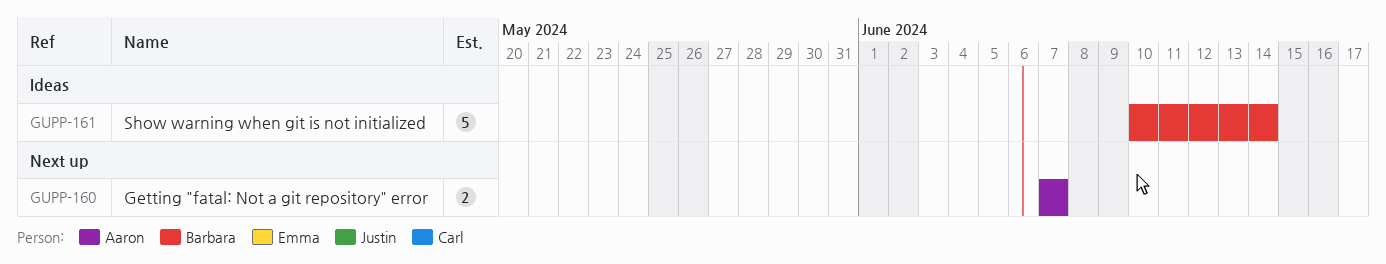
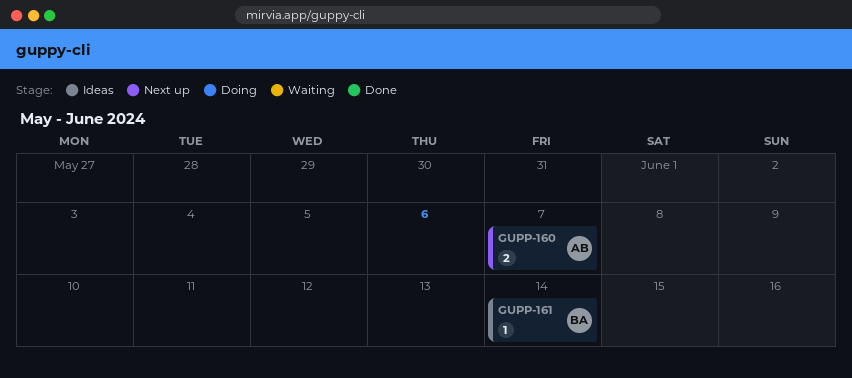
GUPP-161, estimate: 5 -> 1

